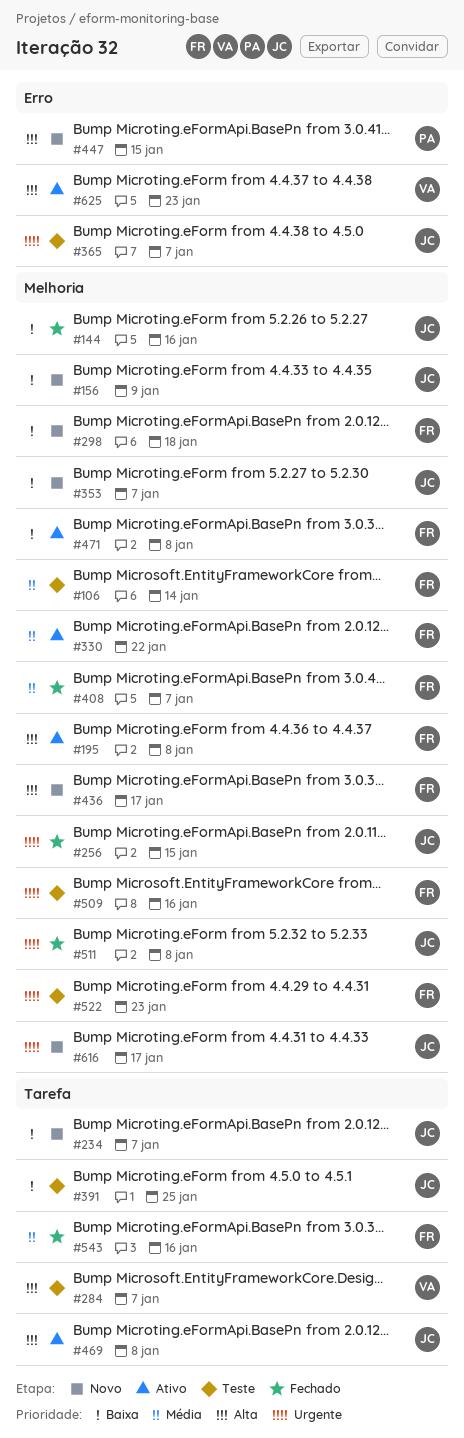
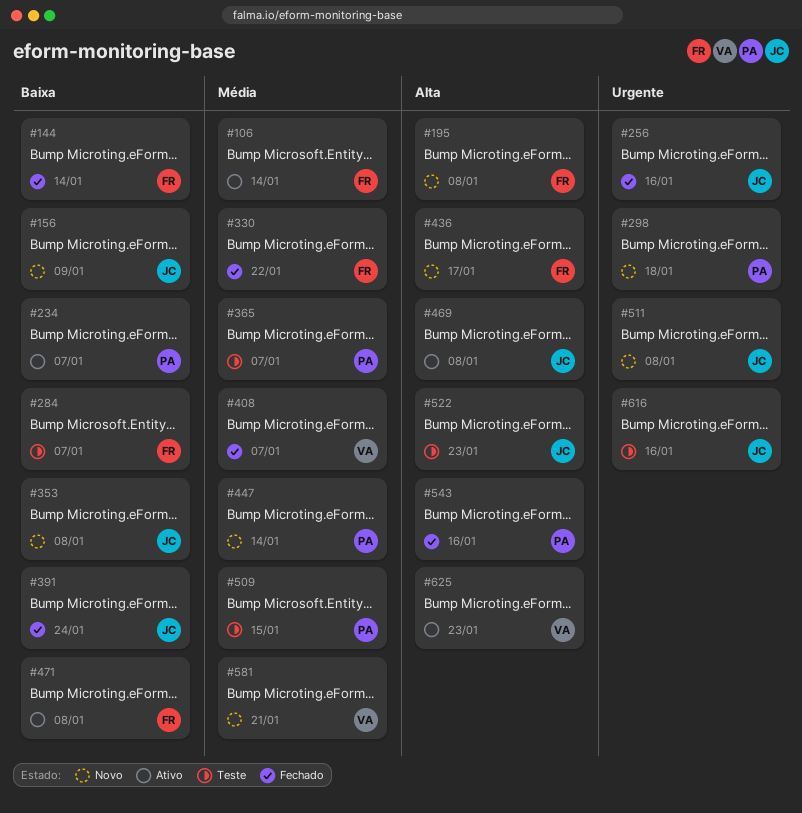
#106, status: Teste -> Ativo
#144, owner: JC -> FR
#144, due: Jan 16 -> Jan 14
#195, status: Ativo -> Novo
#234, status: Novo -> Ativo
#234, owner: JC -> PA
#256, due: Jan 15 -> Jan 16
#284, owner: VA -> FR
#284, priority: Alta -> Baixa
#298, owner: FR -> PA
#298, priority: Baixa -> Urgente
#330, status: Ativo -> Fechado
#353, due: Jan 7 -> Jan 8
#365, owner: JC -> PA
#365, priority: Urgente -> Média
#391, status: Teste -> Fechado
#391, due: Jan 25 -> Jan 24
#408, owner: FR -> VA
#447, priority: Alta -> Média
#447, due: Jan 15 -> Jan 14
#509, owner: FR -> PA
#509, priority: Urgente -> Média
#509, due: Jan 16 -> Jan 15
#511, status: Fechado -> Novo
#522, owner: FR -> JC
#522, priority: Urgente -> Alta
#543, owner: FR -> PA
#543, priority: Média -> Alta
#581: none -> present
#616, status: Novo -> Teste
#616, due: Jan 17 -> Jan 16

